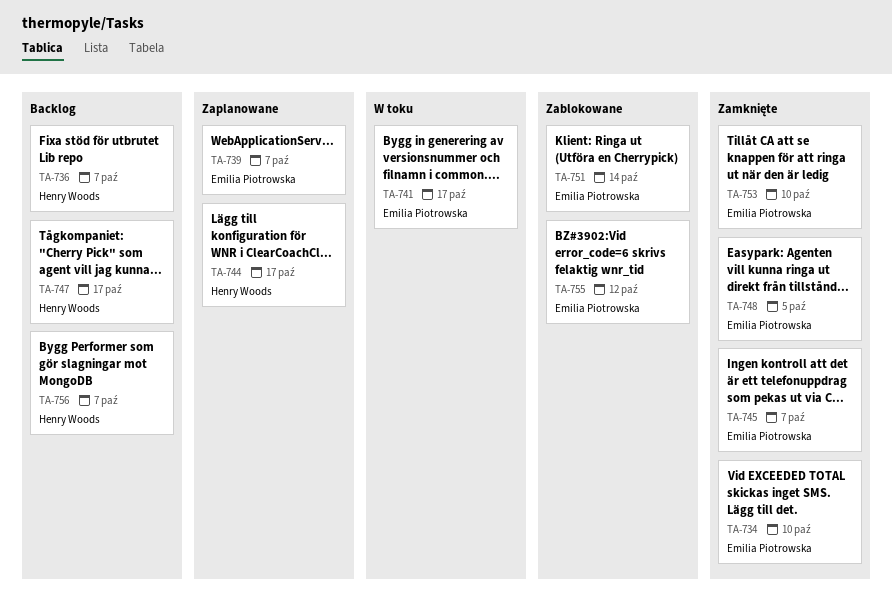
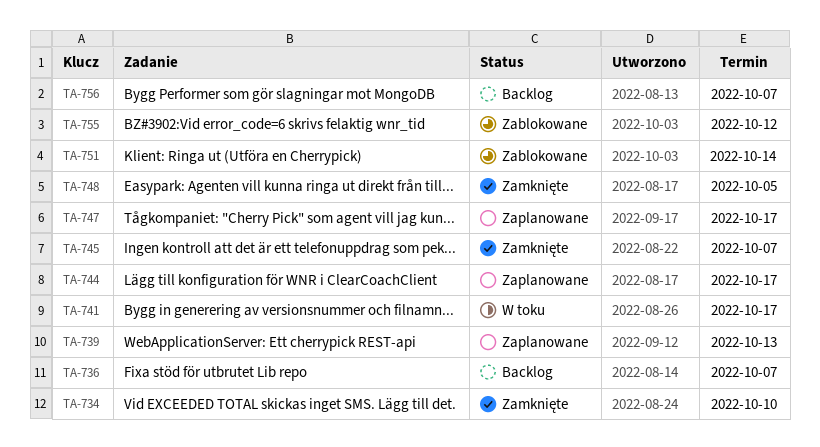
TA-739, due: Oct 7 -> Oct 13
TA-747, status: Backlog -> Zaplanowane
TA-753: present -> none

